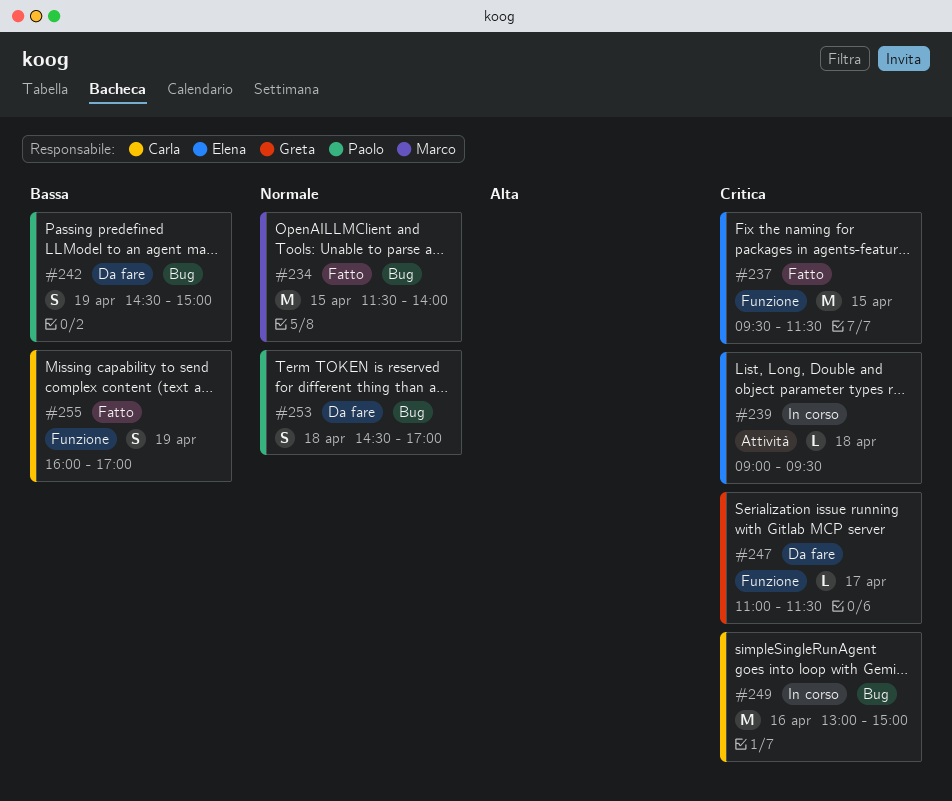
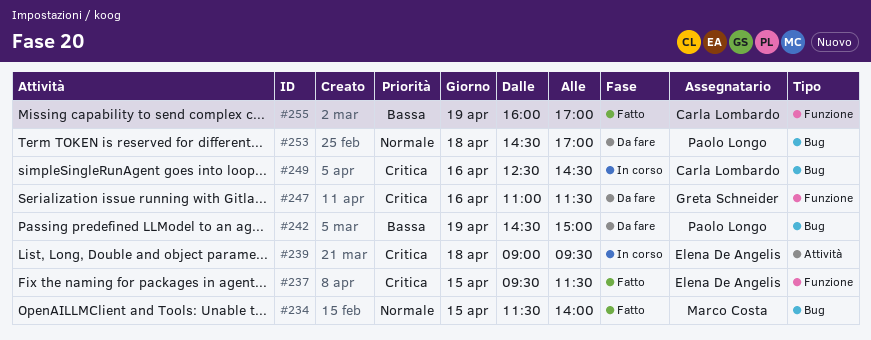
#247, day: Apr 17 -> Apr 16
#249, begins: 13:00 -> 12:30
#249, ends: 15:00 -> 14:30

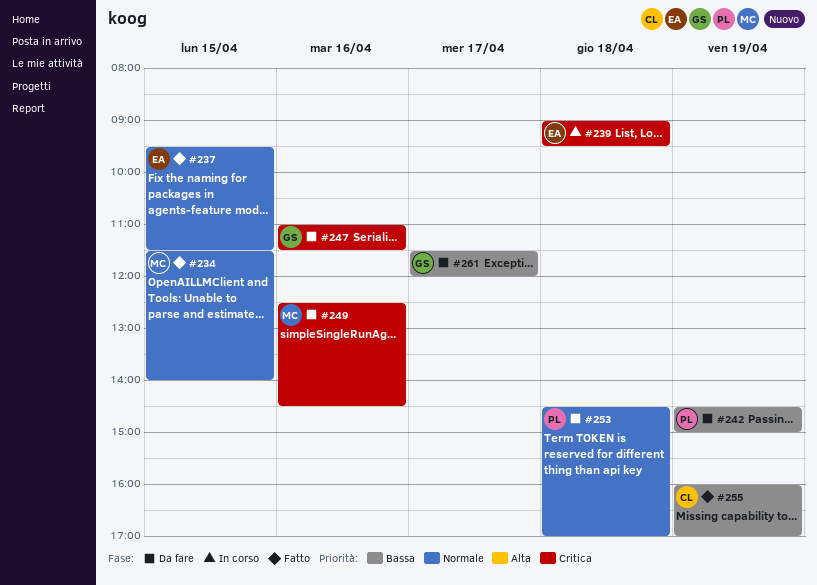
#237, priority: Critica -> Normale
#249, status: In corso -> Da fare
#249, owner: Carla Lombardo -> Marco Costa
#261: none -> present

